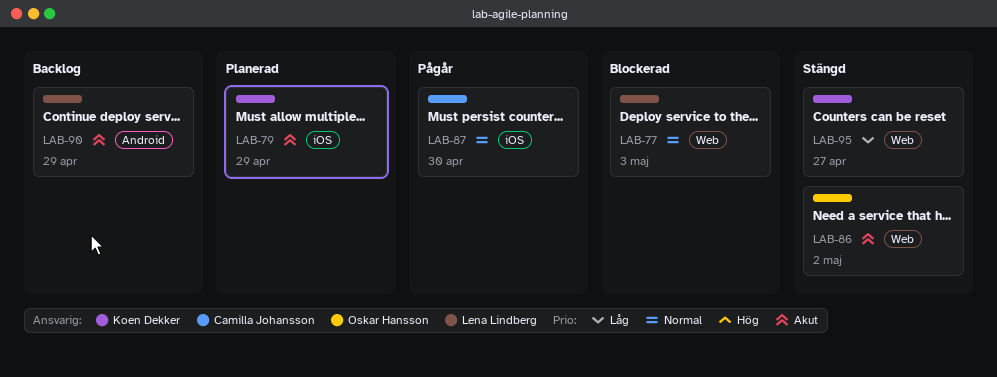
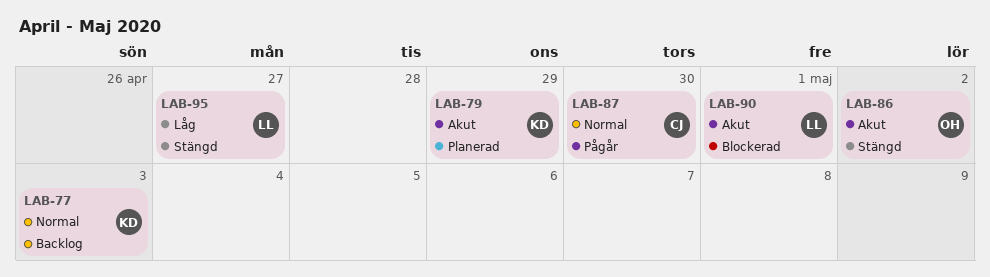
LAB-77, status: Blockerad -> Backlog
LAB-77, owner: Lena Lindberg -> Koen Dekker
LAB-90, status: Backlog -> Blockerad
LAB-90, due: Apr 29 -> May 1
LAB-95, owner: Koen Dekker -> Lena Lindberg

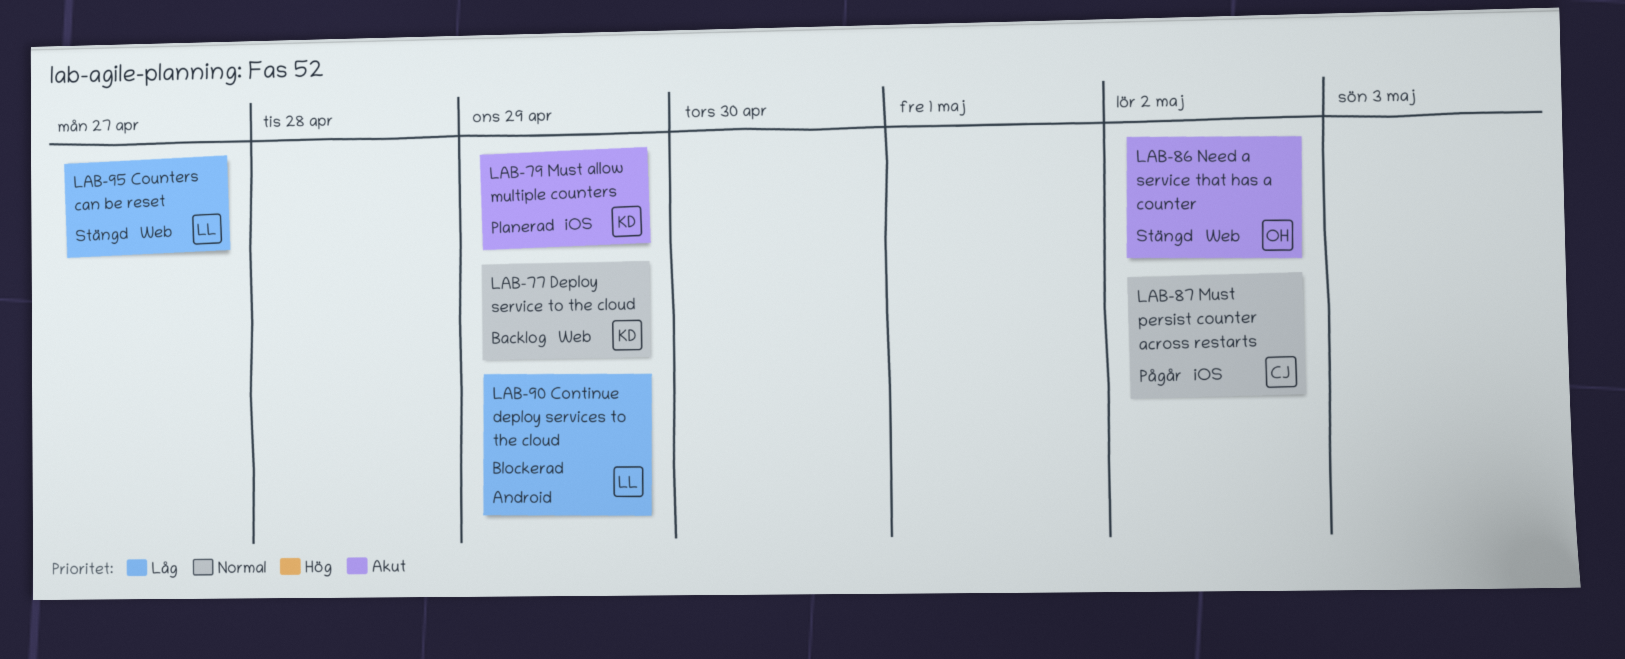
LAB-77, due: May 3 -> Apr 29
LAB-87, due: Apr 30 -> May 2
LAB-90, priority: Akut -> Låg
LAB-90, due: May 1 -> Apr 29

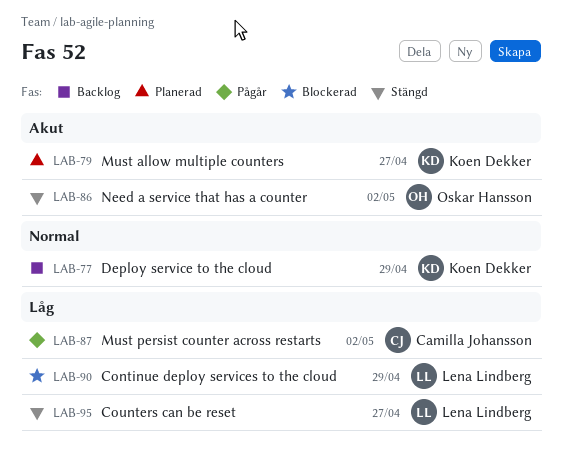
LAB-79, due: Apr 29 -> Apr 27
LAB-87, priority: Normal -> Låg

